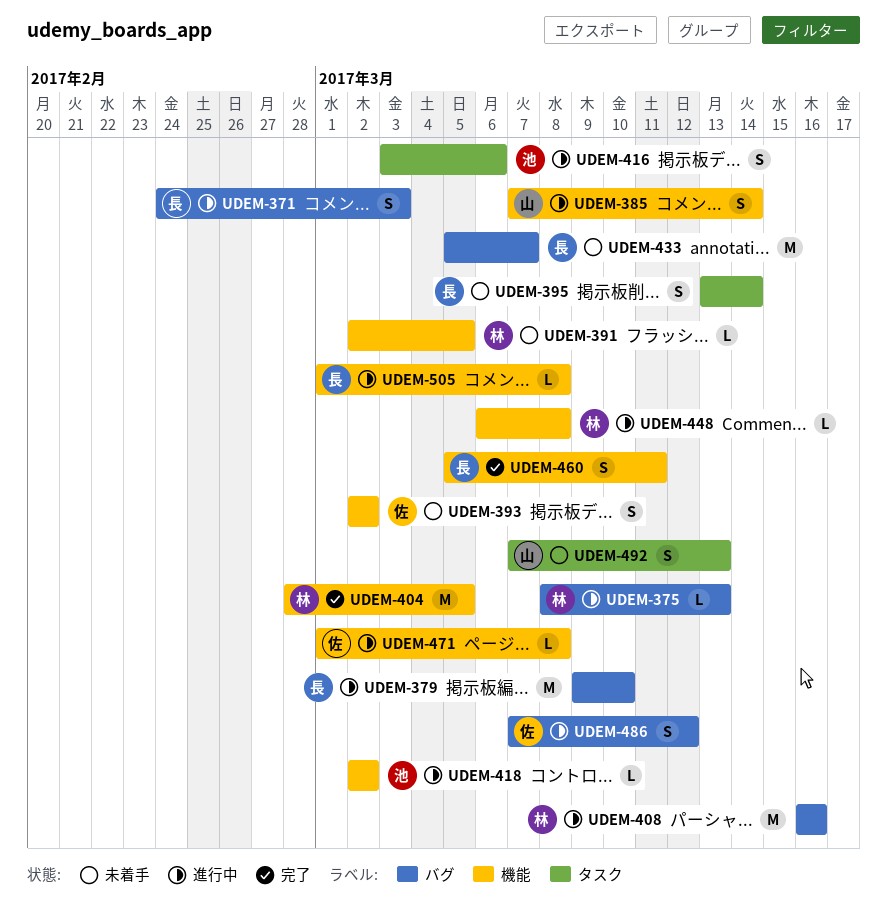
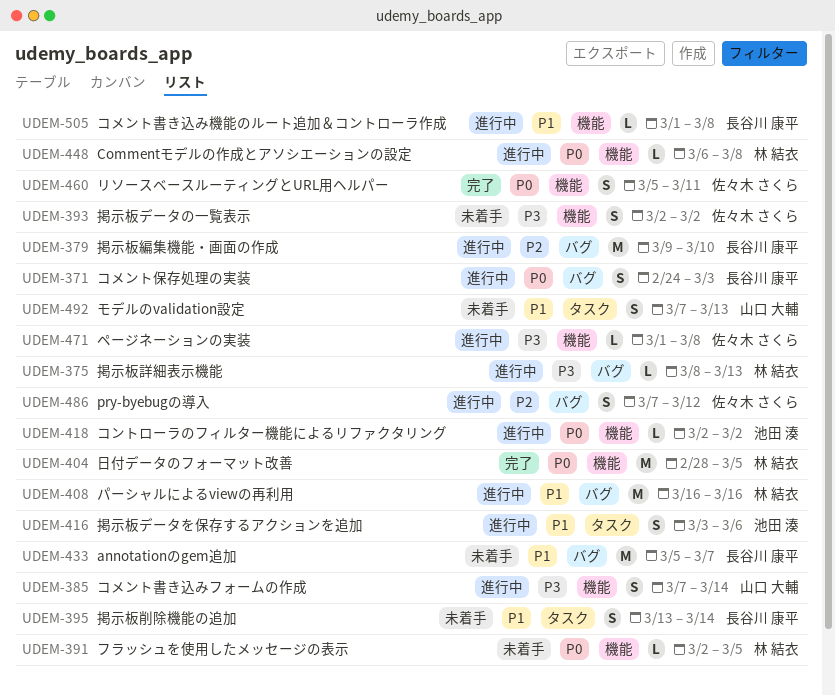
UDEM-460, owner: 長谷川 康平 -> 佐々木 さくら

